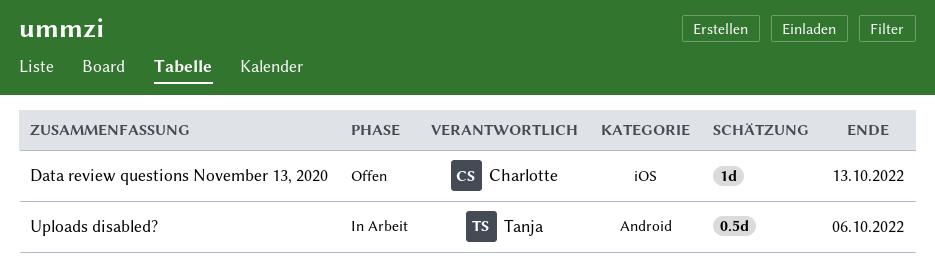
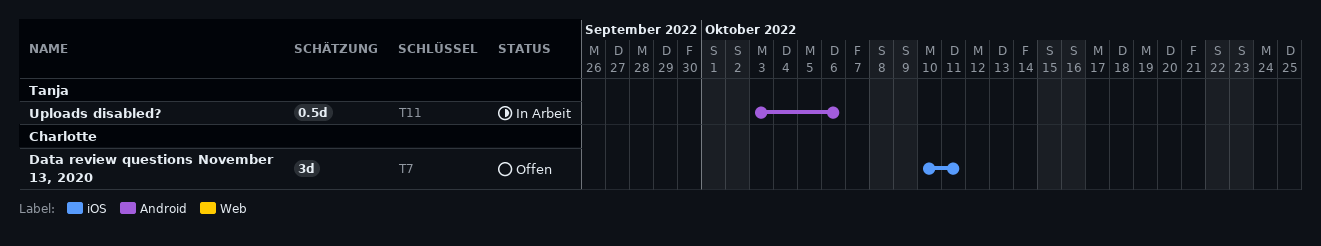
Data review questions November 13, 2020, estimate: 1d -> 3d
Data review questions November 13, 2020, due: Oct 13 -> Oct 11

